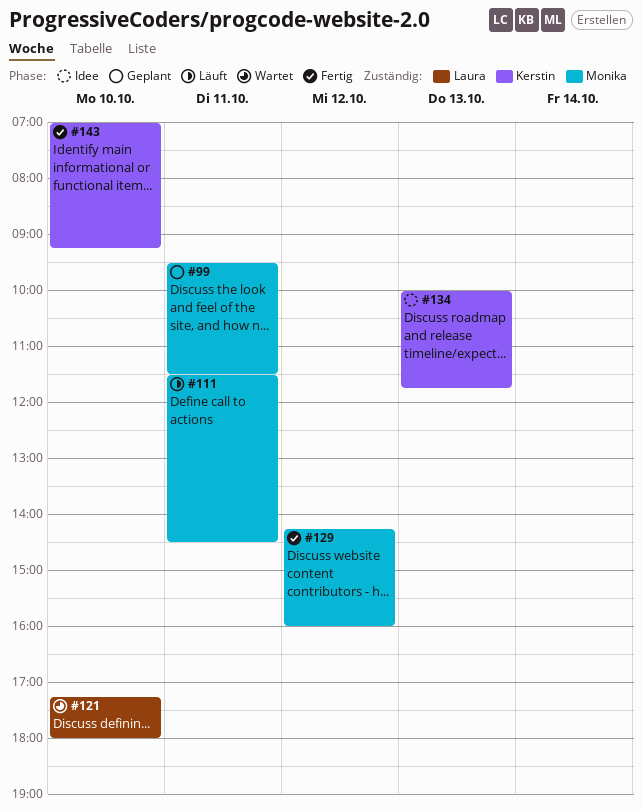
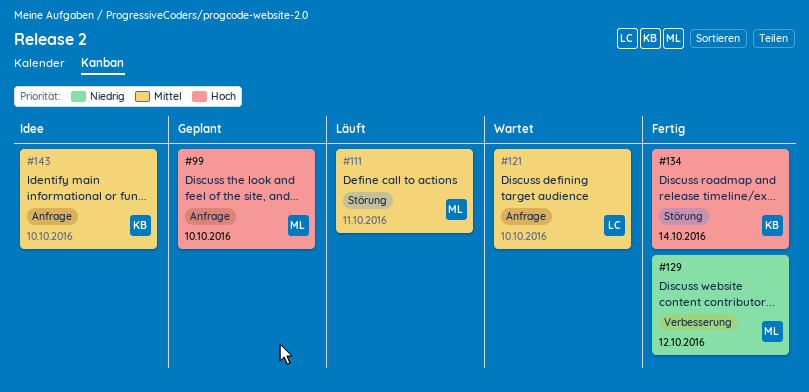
#99, day: Oct 11 -> Oct 10
#134, status: Idee -> Fertig
#134, day: Oct 13 -> Oct 14
#143, status: Fertig -> Idee

